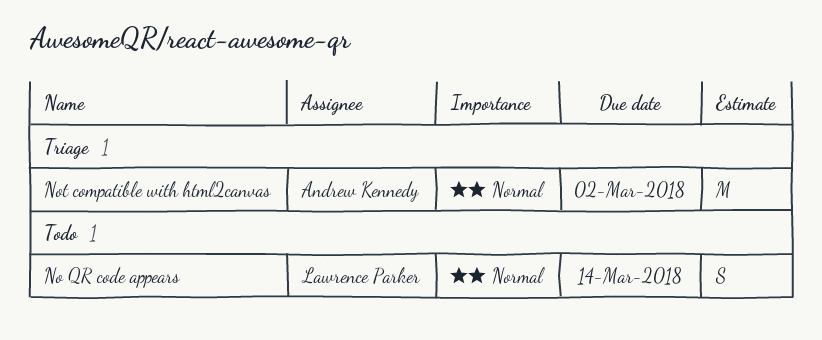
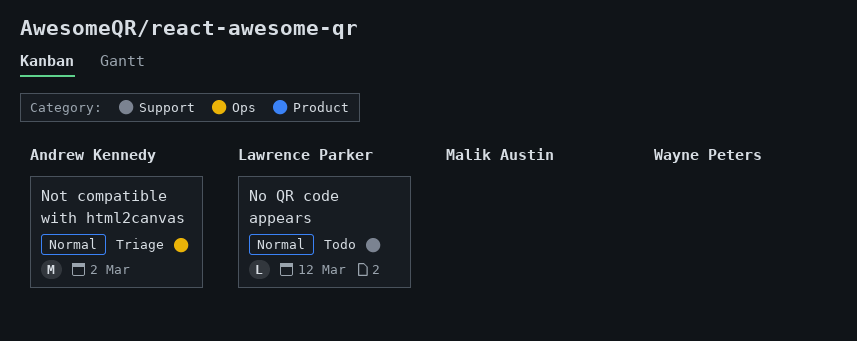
No QR code appears, estimate: S -> L
No QR code appears, due: Mar 14 -> Mar 12

